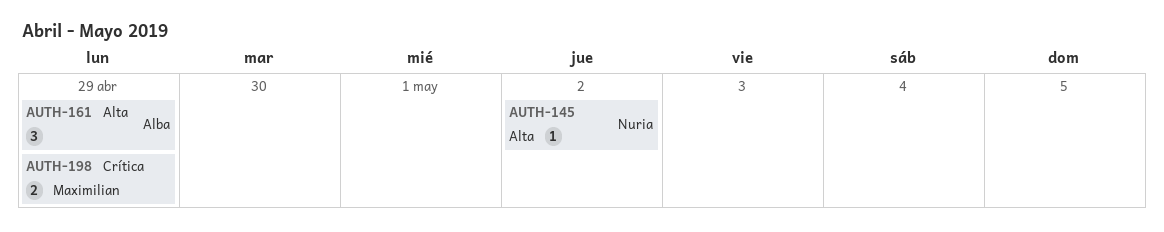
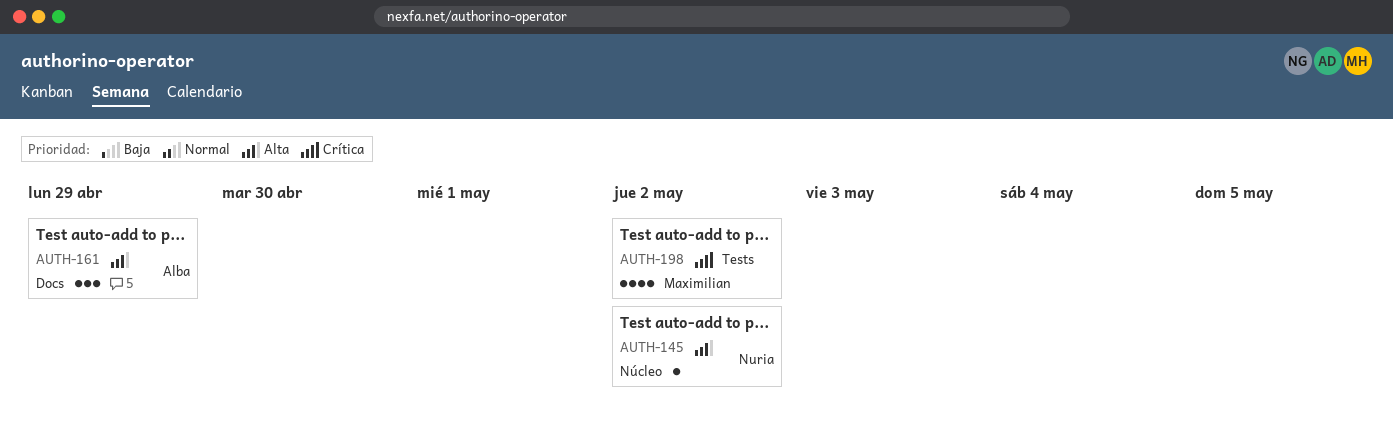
AUTH-198, estimate: 2 -> 4
AUTH-198, due: Apr 29 -> May 2

